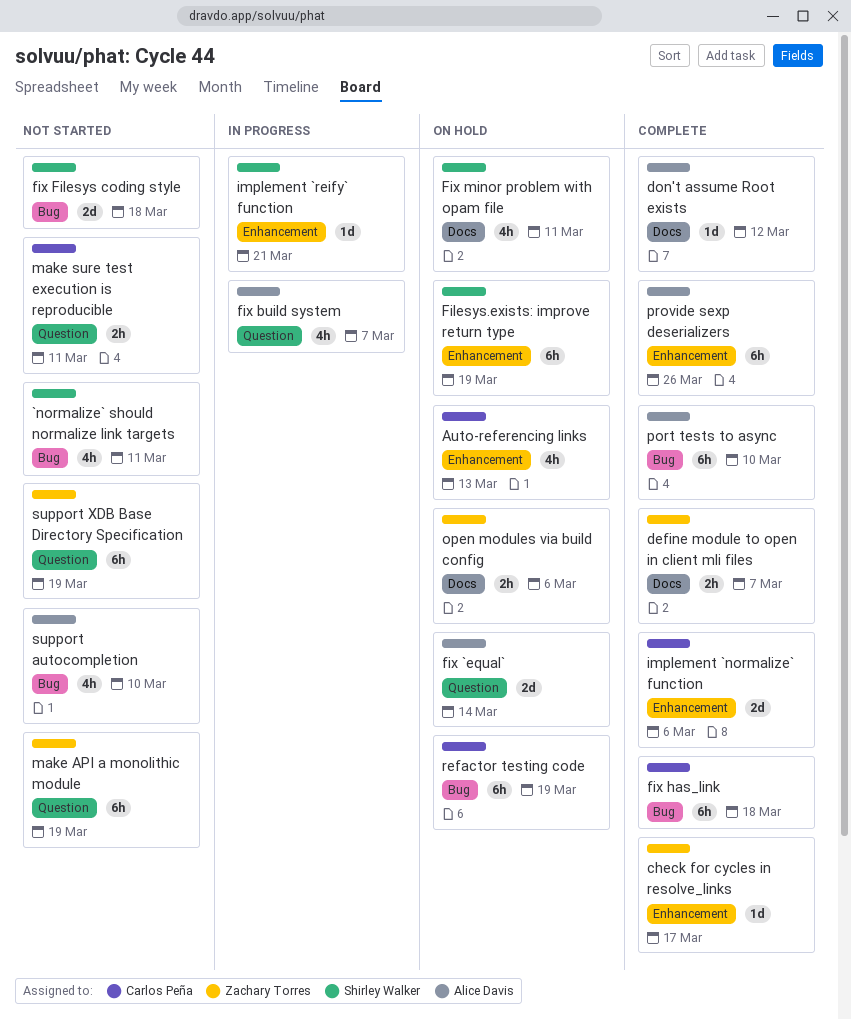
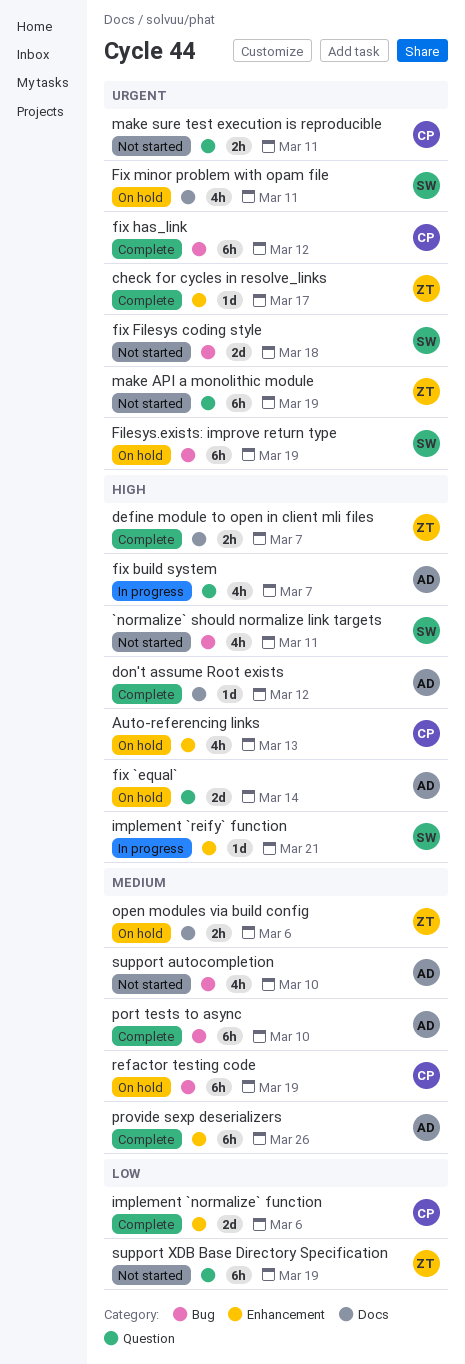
Filesys.exists: improve return type, label: Enhancement -> Bug
fix has_link, due: Mar 18 -> Mar 12

